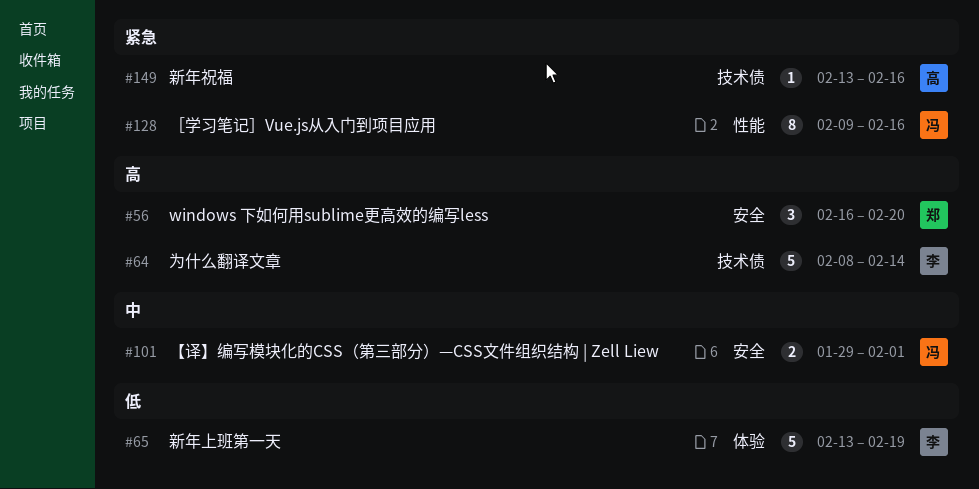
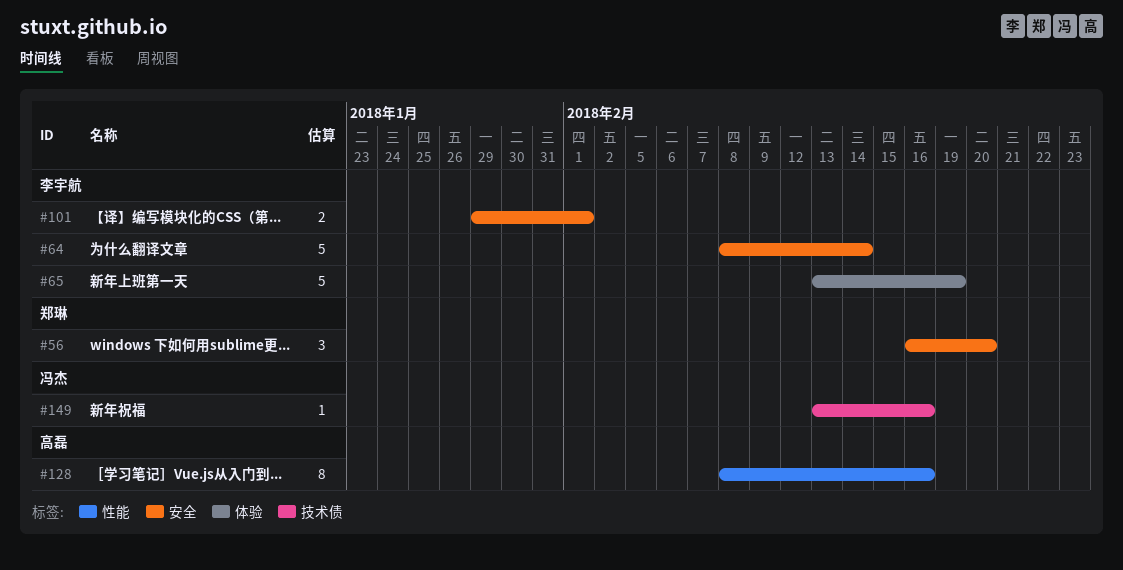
#64, label: 技术债 -> 安全
#101, owner: 冯杰 -> 李宇航
#128, owner: 冯杰 -> 高磊
#128, start: Feb 9 -> Feb 8
#149, owner: 高磊 -> 冯杰

